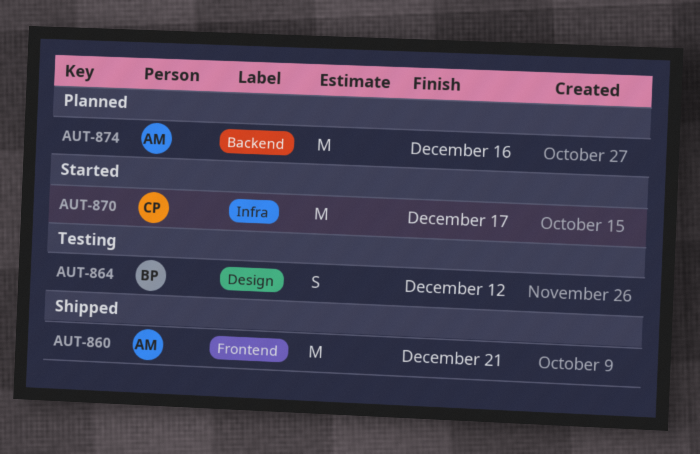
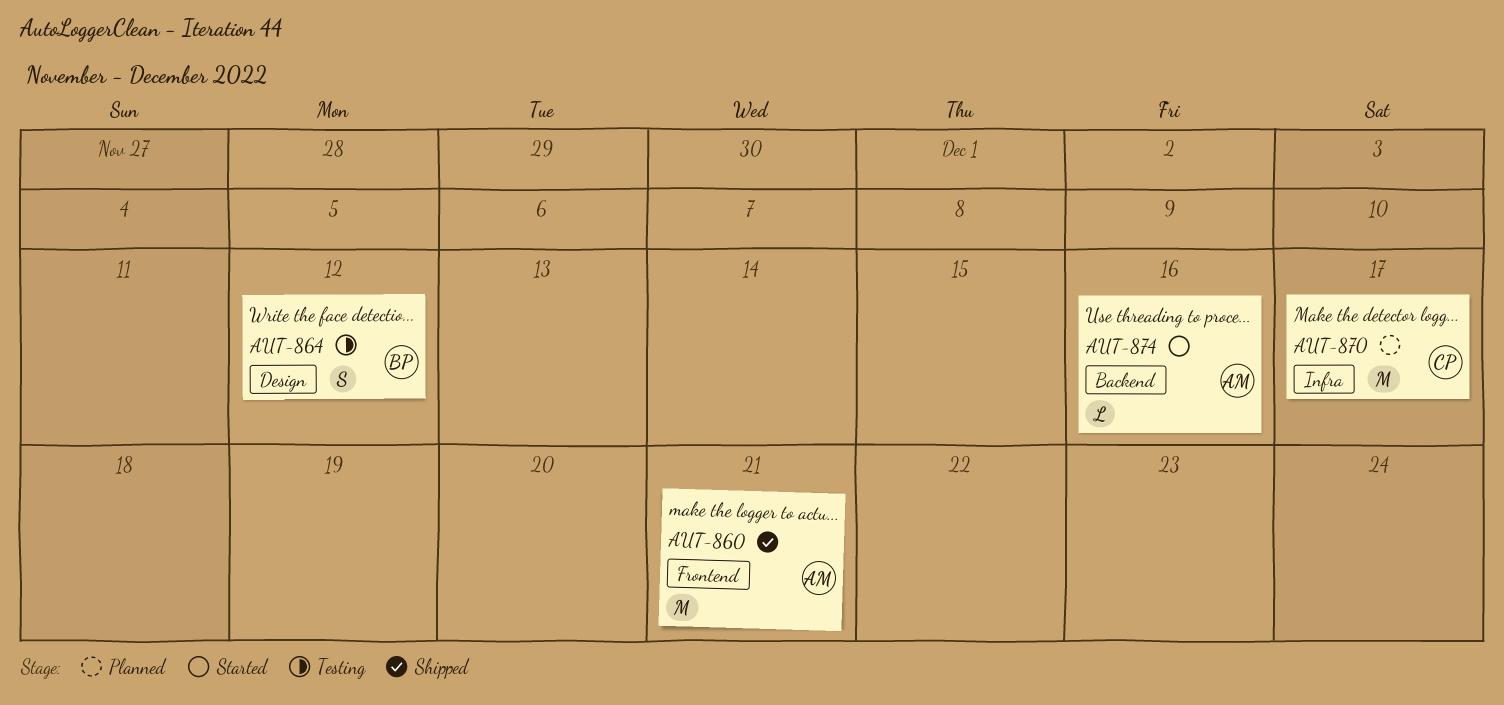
AUT-870, status: Started -> Planned
AUT-874, status: Planned -> Started
AUT-874, estimate: M -> L

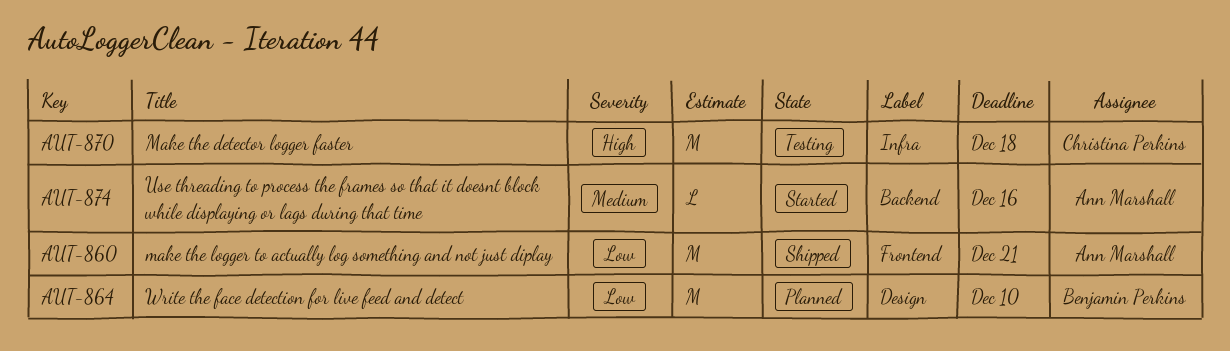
AUT-864, status: Testing -> Planned
AUT-864, estimate: S -> M
AUT-864, due: Dec 12 -> Dec 10
AUT-870, status: Planned -> Testing
AUT-870, due: Dec 17 -> Dec 18

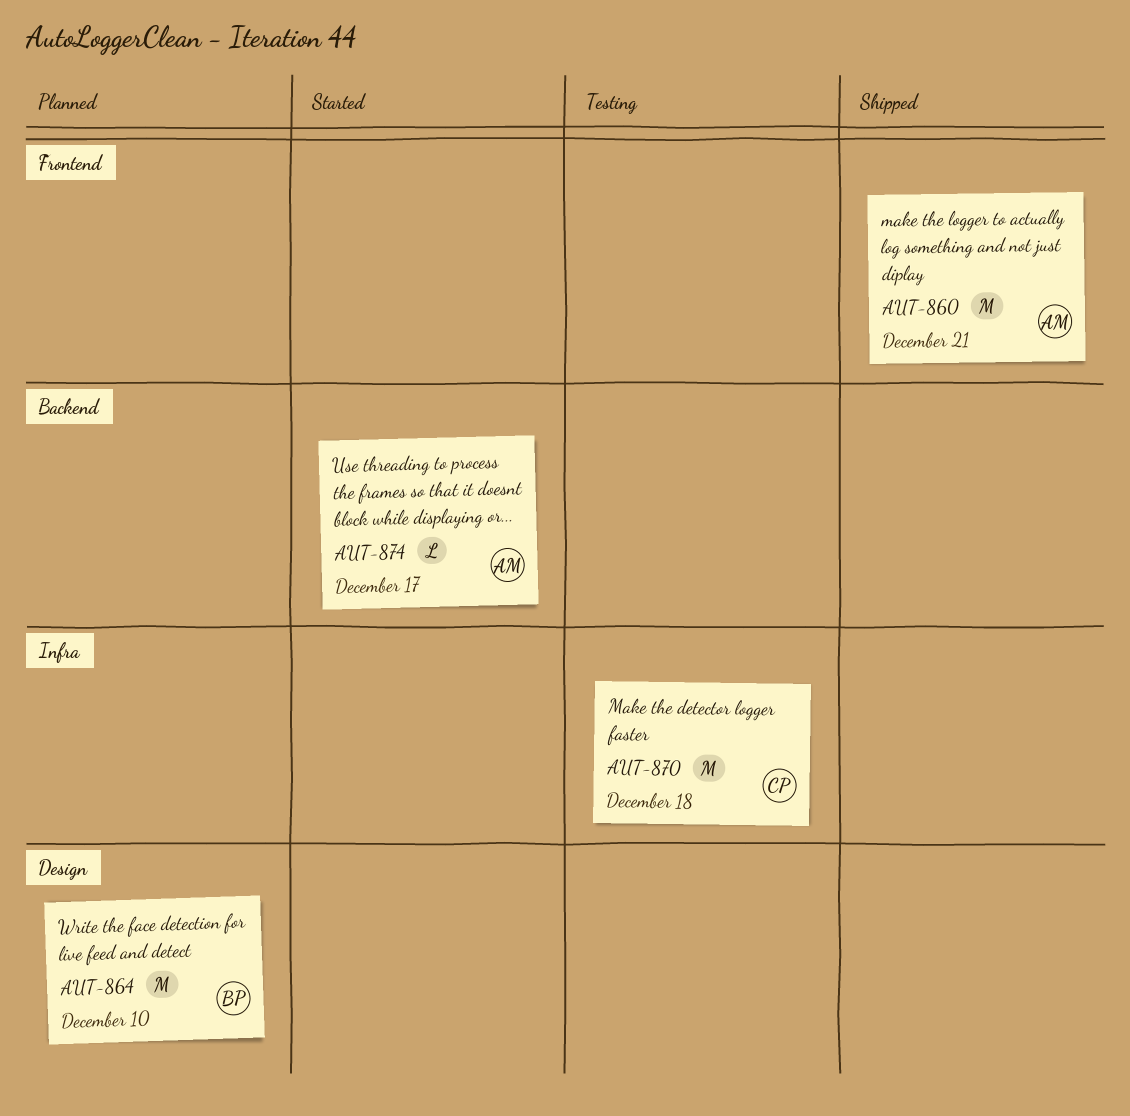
AUT-874, due: Dec 16 -> Dec 17

